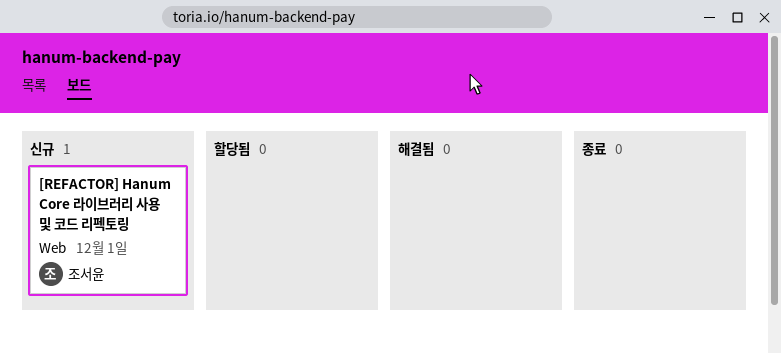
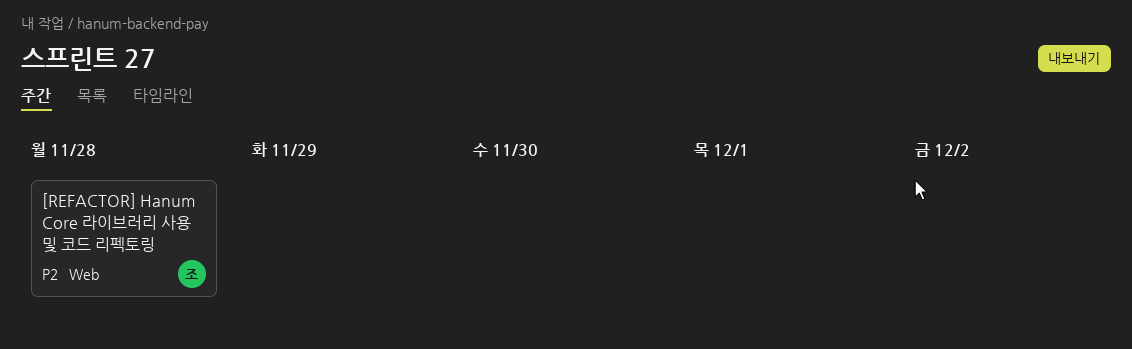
[REFACTOR] Hanum Core 라이브러리 사용 및 코드 리펙토링, due: Dec 1 -> Nov 28

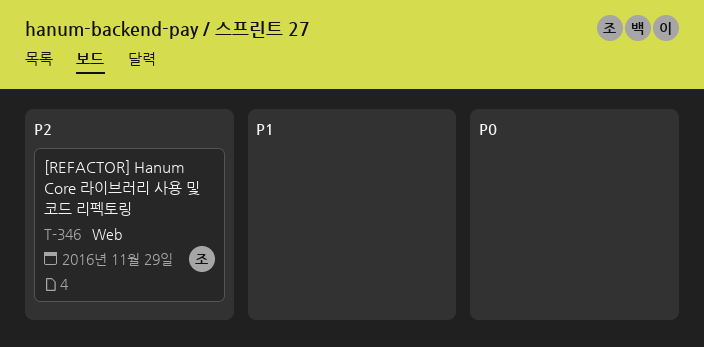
[REFACTOR] Hanum Core 라이브러리 사용 및 코드 리펙토링, due: Nov 28 -> Nov 29

